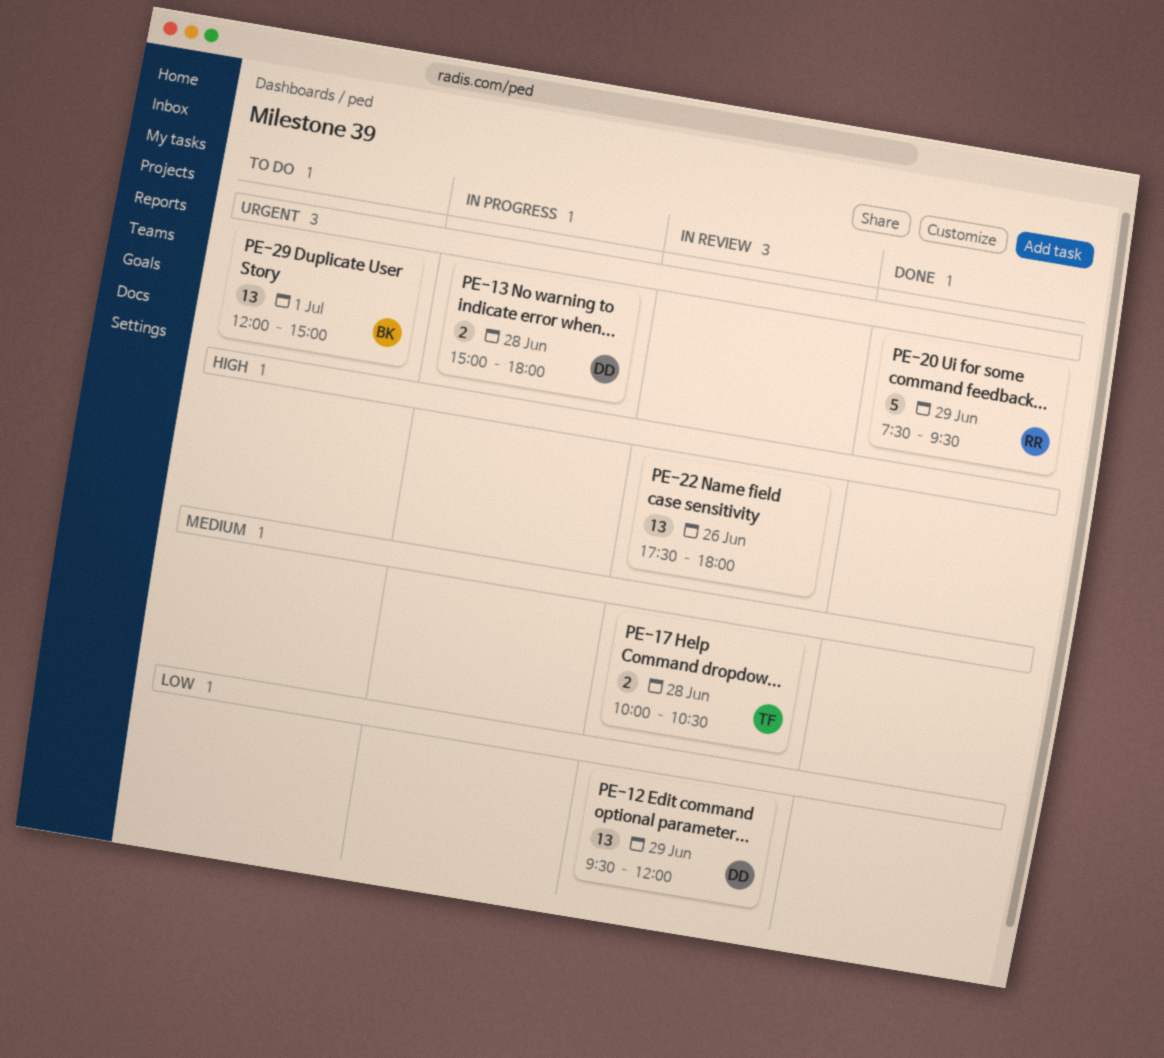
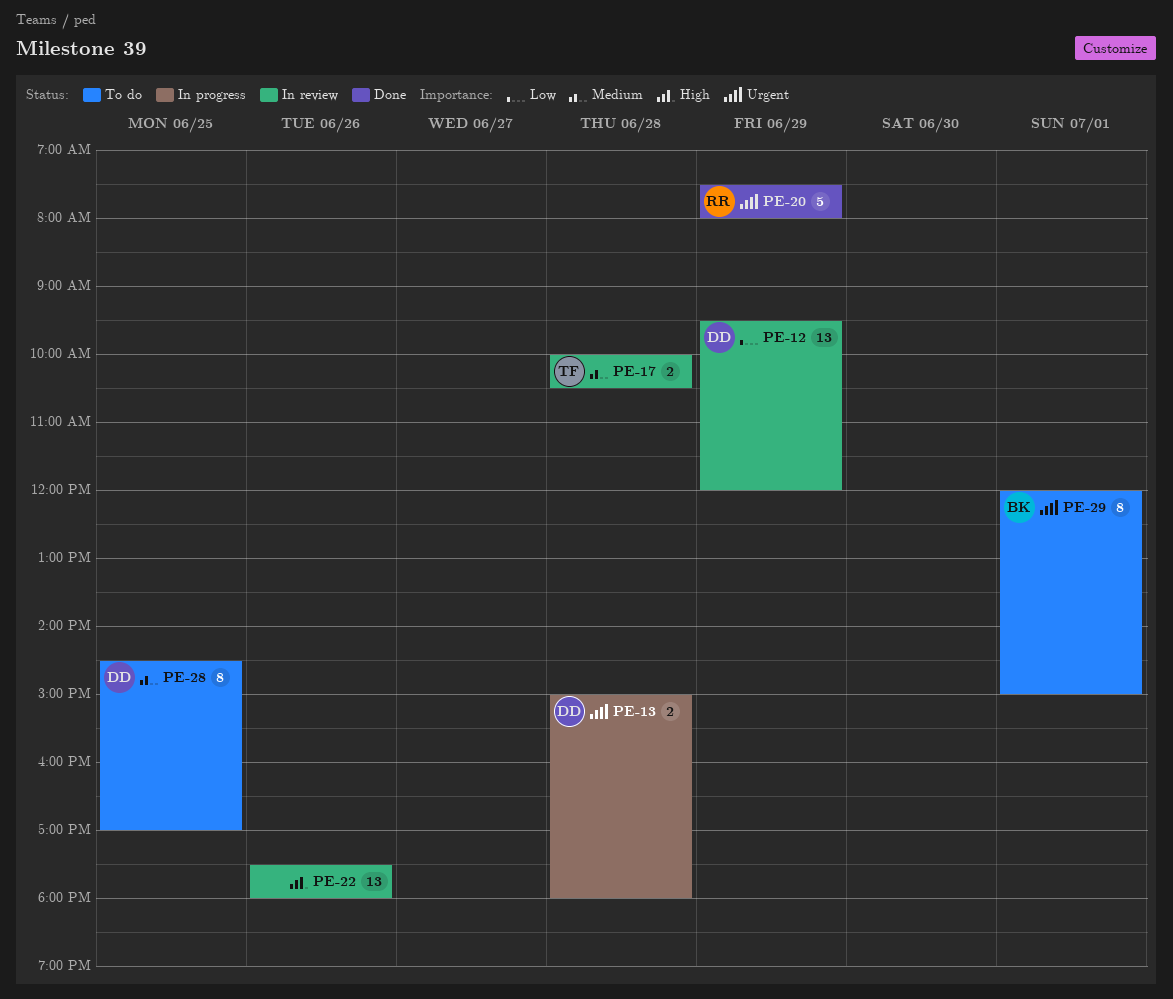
PE-20, ends: 09:30 -> 08:00
PE-28: none -> present
PE-29, estimate: 13 -> 8

